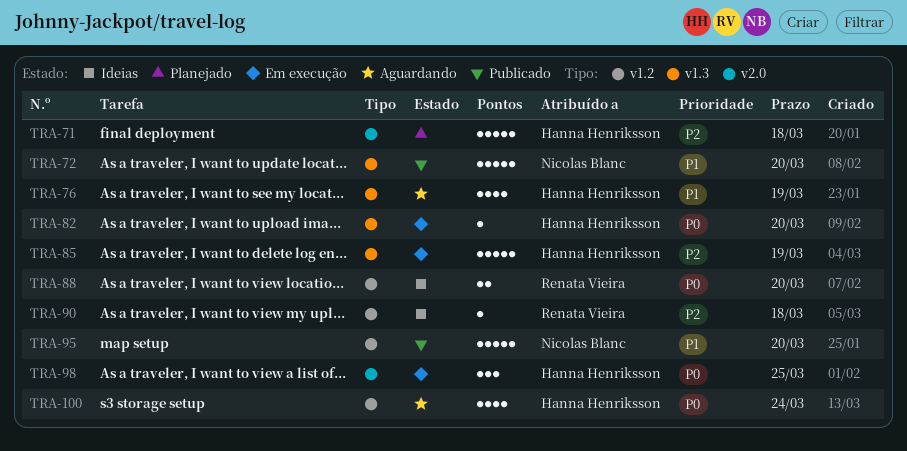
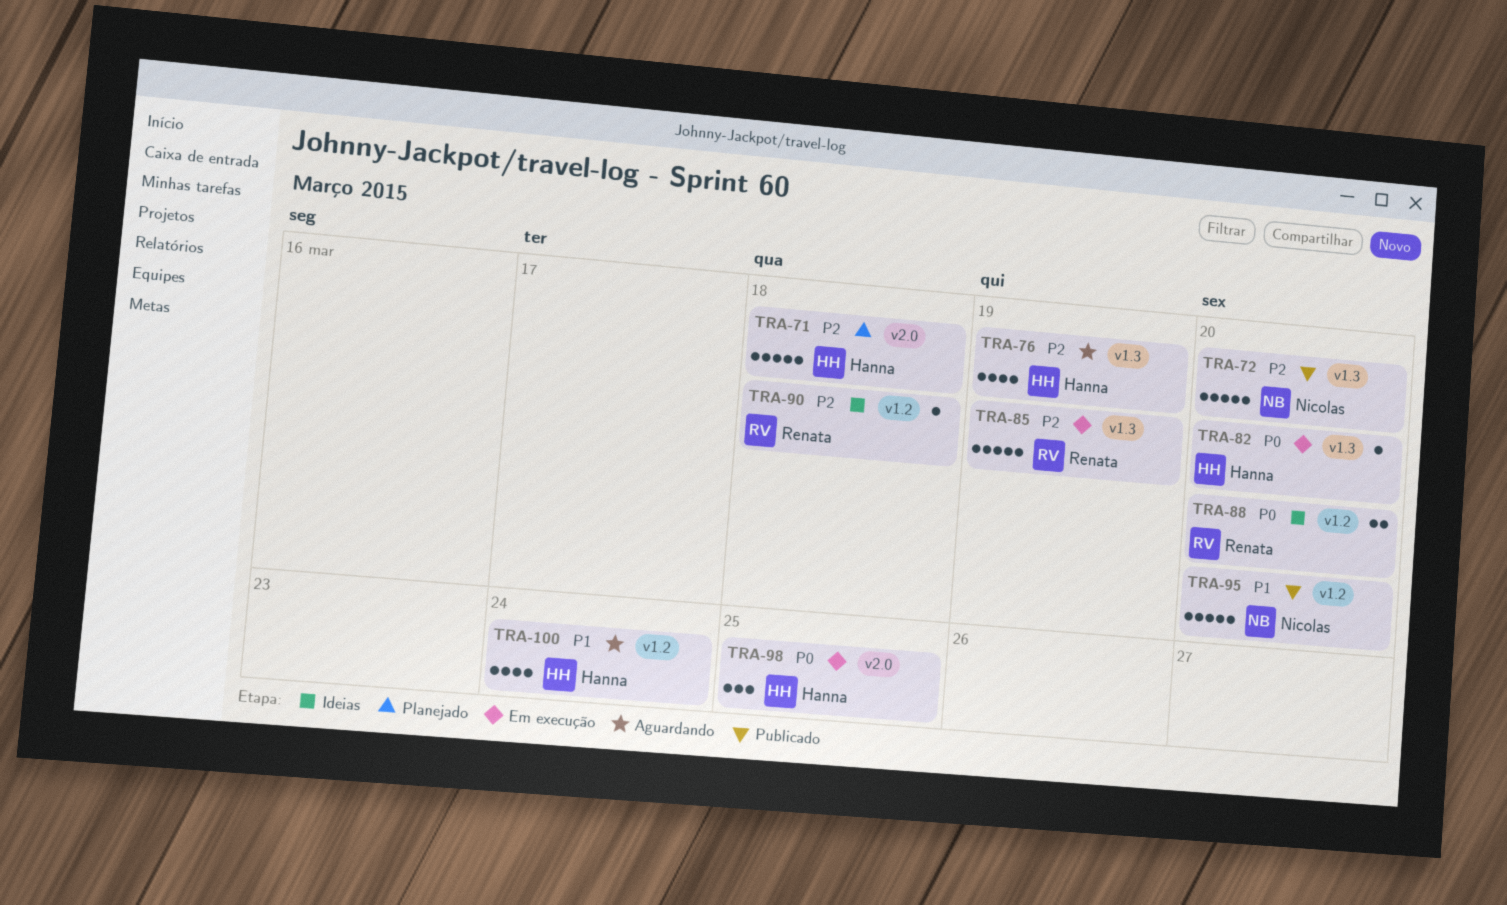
TRA-72, priority: P1 -> P2
TRA-76, priority: P1 -> P2
TRA-85, owner: Hanna Henriksson -> Renata Vieira
TRA-100, priority: P0 -> P1

